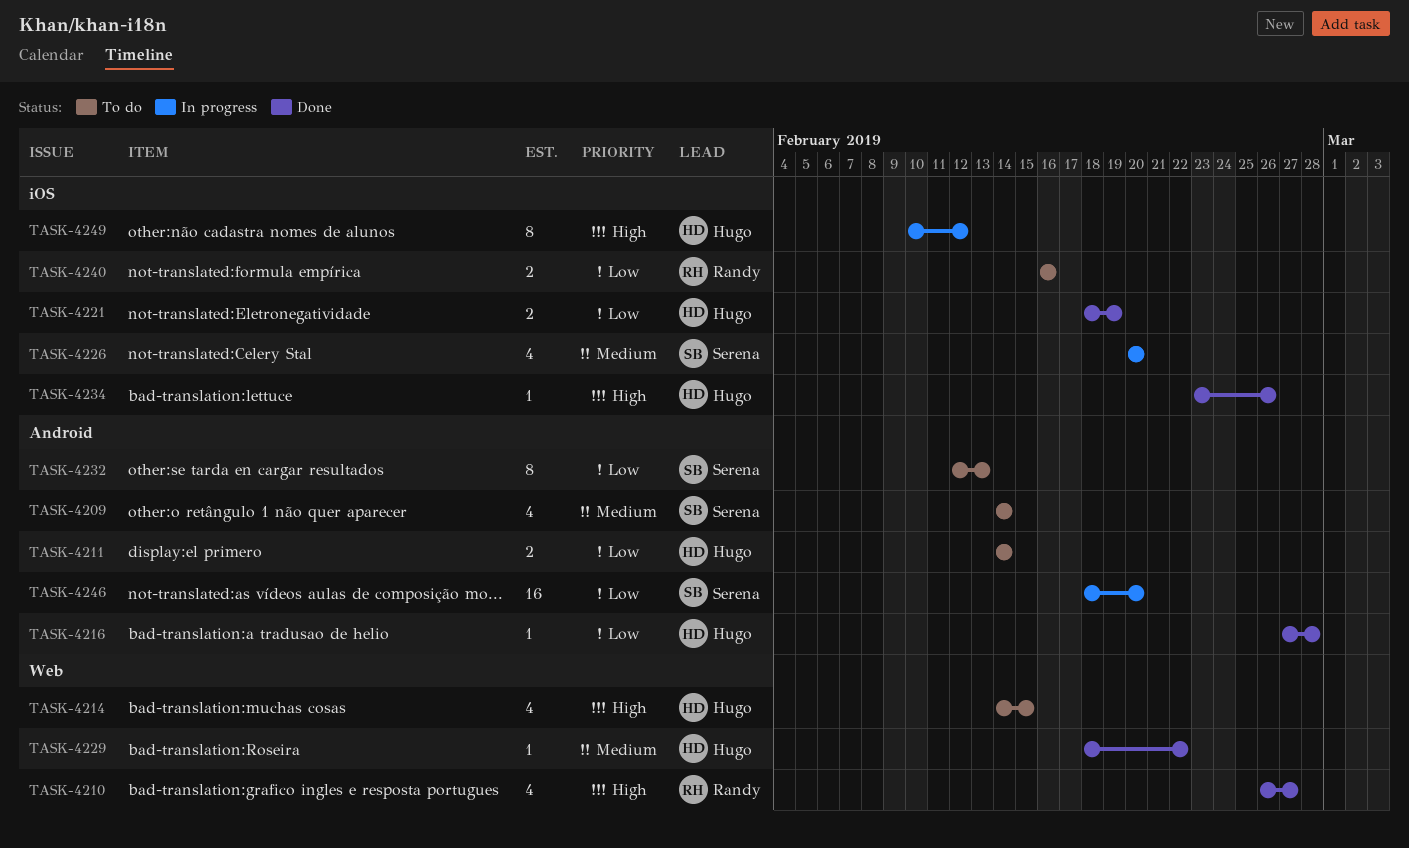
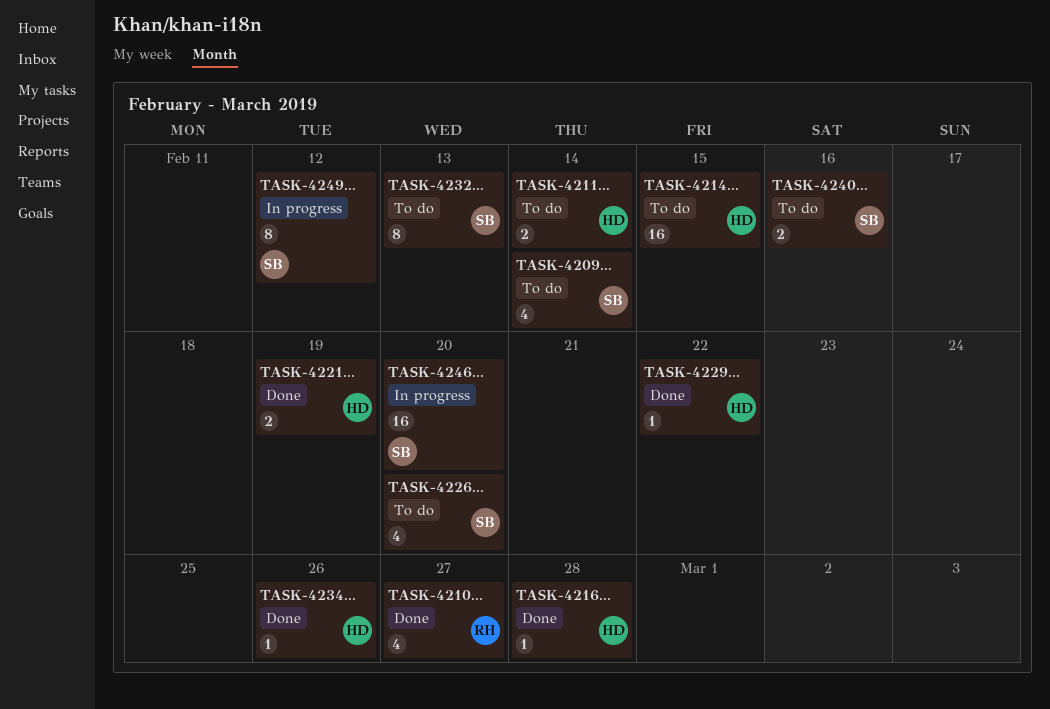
TASK-4214, estimate: 4 -> 16
TASK-4226, status: In progress -> To do
TASK-4240, owner: Randy -> Serena
TASK-4249, owner: Hugo -> Serena

